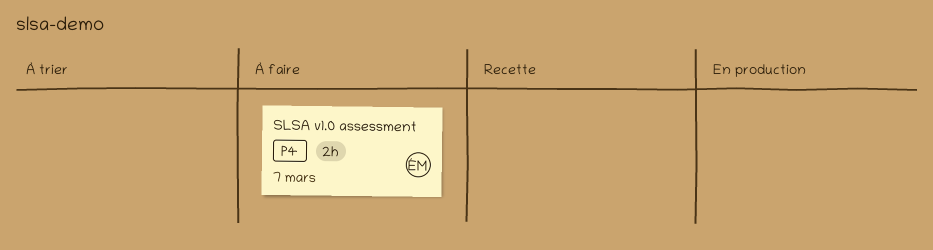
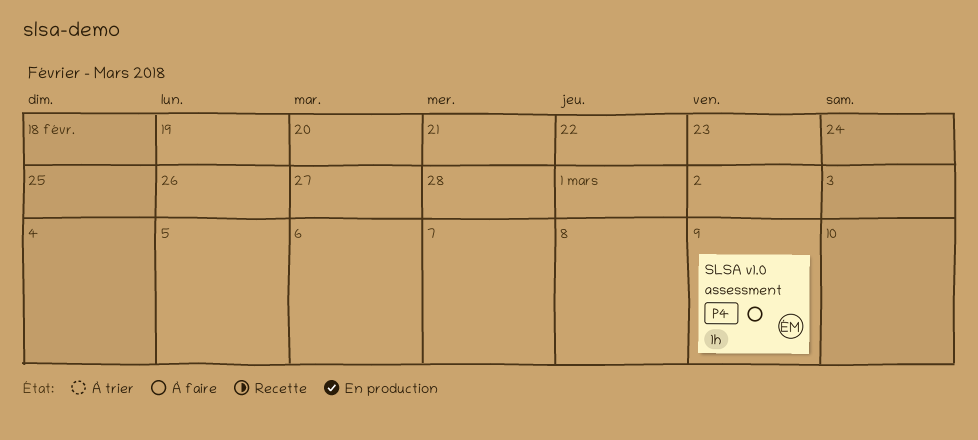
SLSA v1.0 assessment, estimate: 2h -> 1h
SLSA v1.0 assessment, due: Mar 7 -> Mar 9

